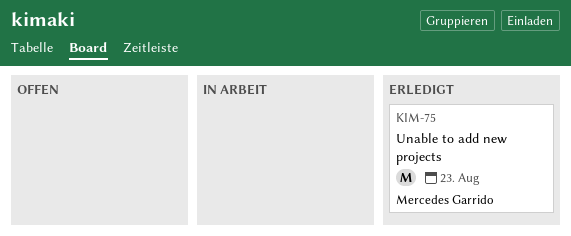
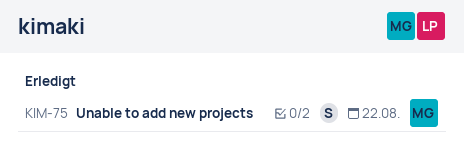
KIM-75, estimate: M -> S
KIM-75, due: Aug 23 -> Aug 22

